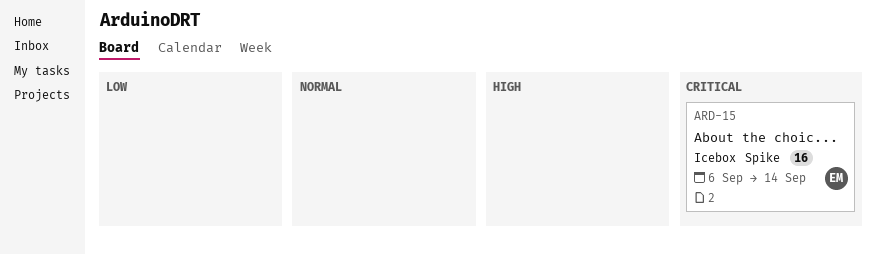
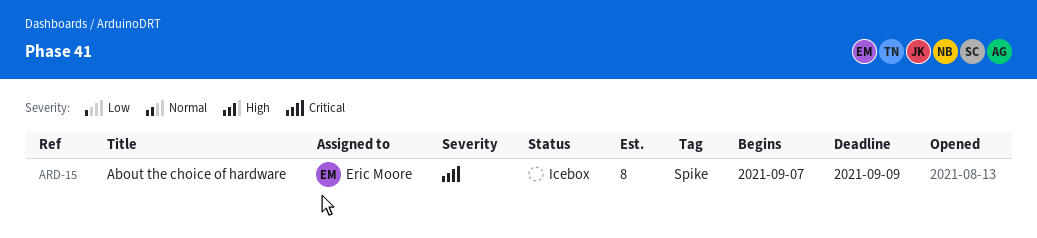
ARD-15, estimate: 16 -> 8
ARD-15, start: Sep 6 -> Sep 7
ARD-15, due: Sep 14 -> Sep 9

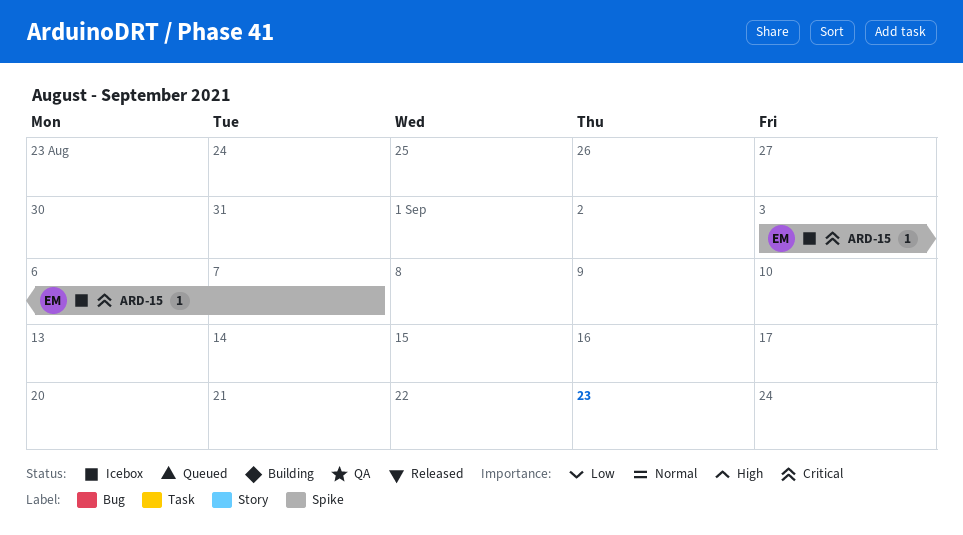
ARD-15, estimate: 8 -> 1
ARD-15, start: Sep 7 -> Sep 3
ARD-15, due: Sep 9 -> Sep 7

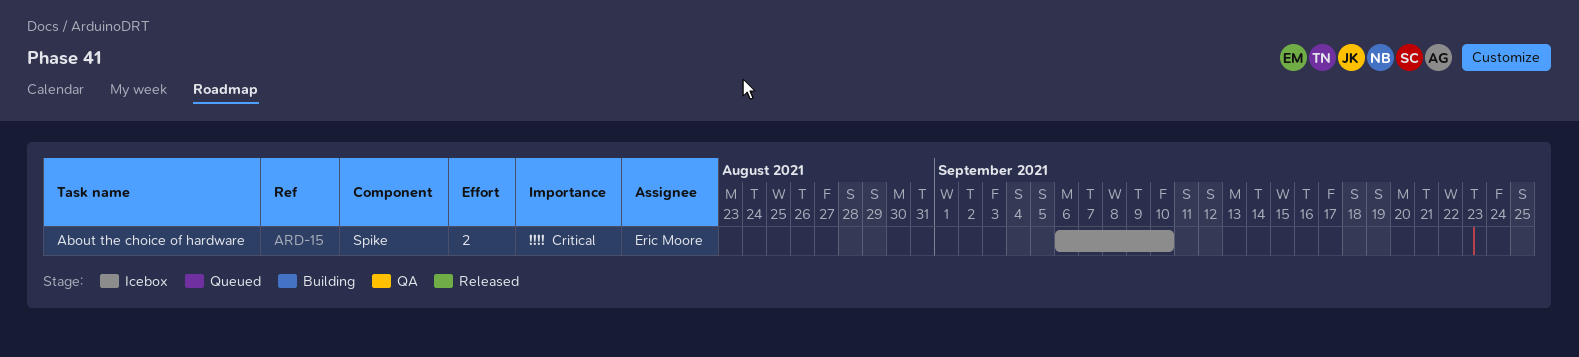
ARD-15, estimate: 1 -> 2
ARD-15, start: Sep 3 -> Sep 6
ARD-15, due: Sep 7 -> Sep 10

